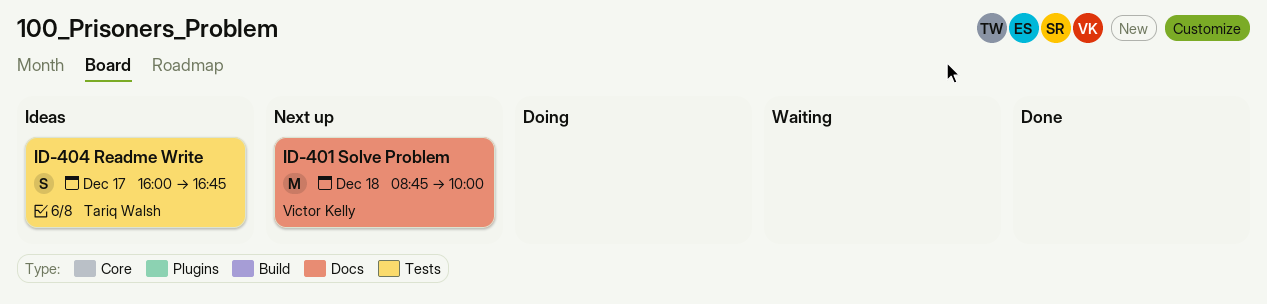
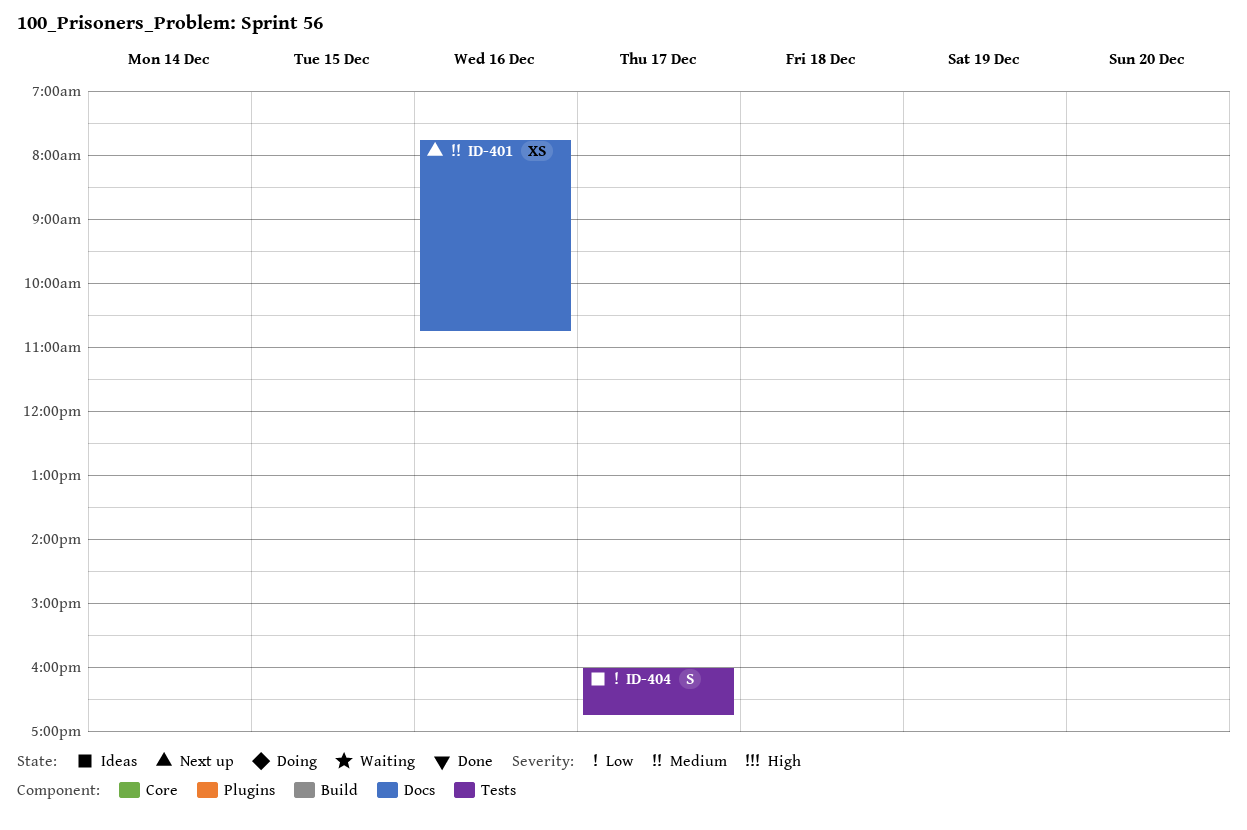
ID-401, estimate: M -> XS
ID-401, day: Dec 18 -> Dec 16
ID-401, begins: 08:45 -> 07:45
ID-401, ends: 10:00 -> 10:45

